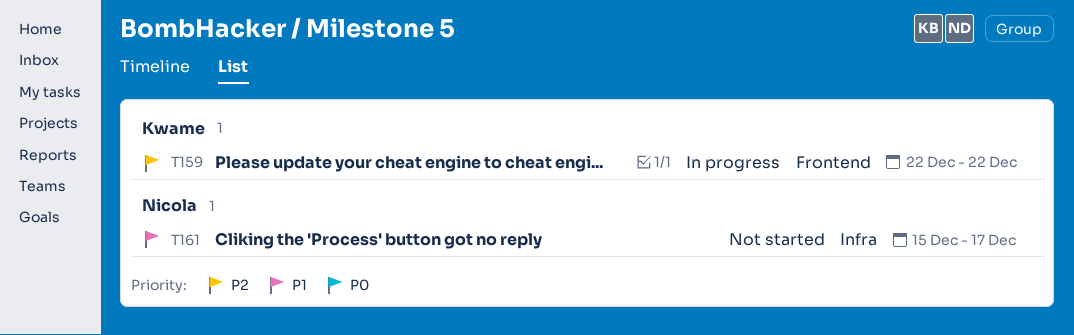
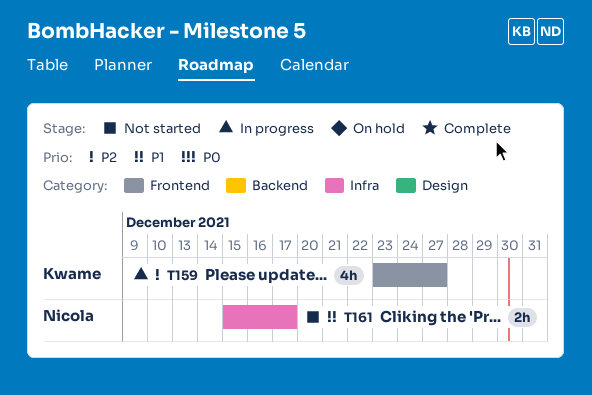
T159, start: Dec 22 -> Dec 23
T159, due: Dec 22 -> Dec 27

